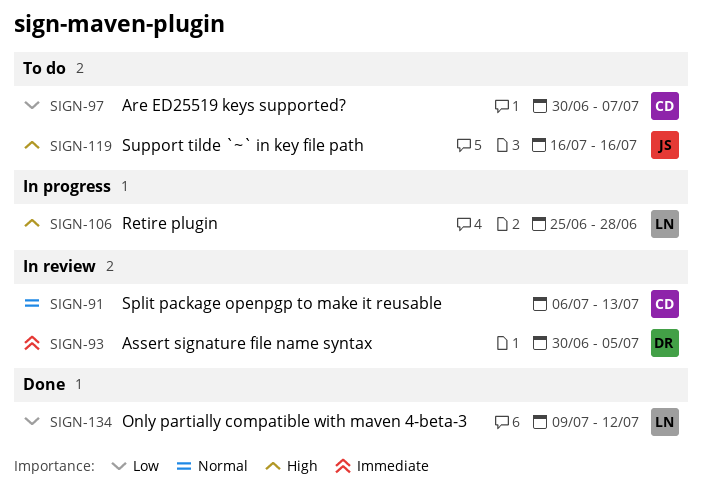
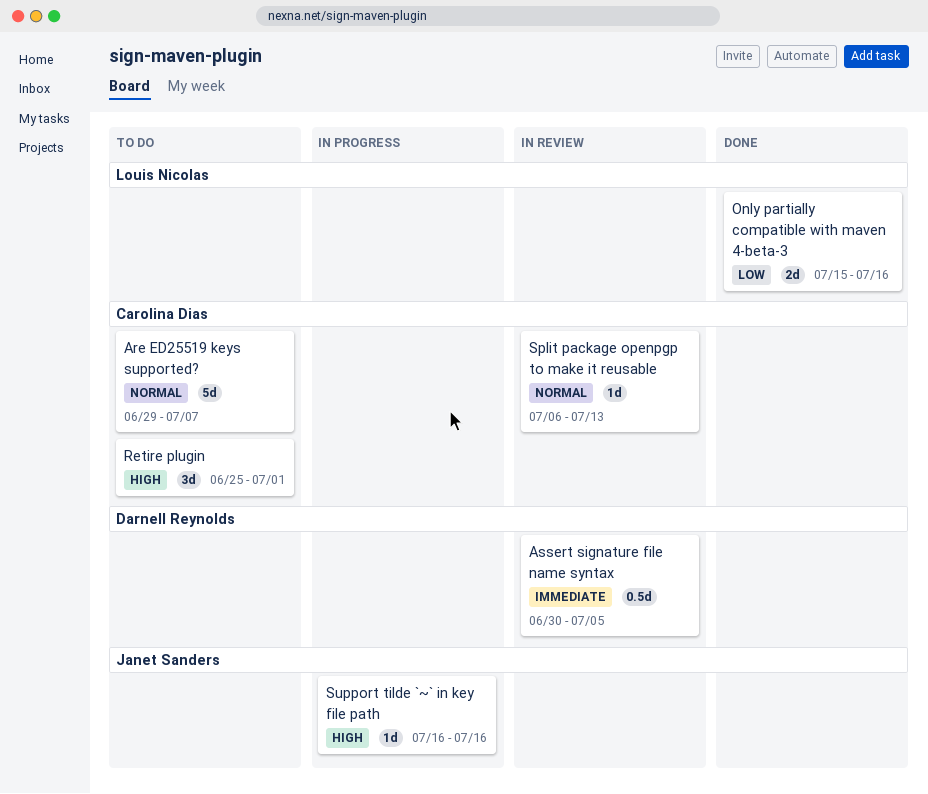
Are ED25519 keys supported?, priority: Low -> Normal
Are ED25519 keys supported?, start: Jun 30 -> Jun 29
Only partially compatible with maven 4-beta-3, start: Jul 9 -> Jul 15
Only partially compatible with maven 4-beta-3, due: Jul 12 -> Jul 16
Retire plugin, status: In progress -> To do
Retire plugin, owner: Louis Nicolas -> Carolina Dias
Retire plugin, due: Jun 28 -> Jul 1
Support tilde `~` in key file path, status: To do -> In progress

